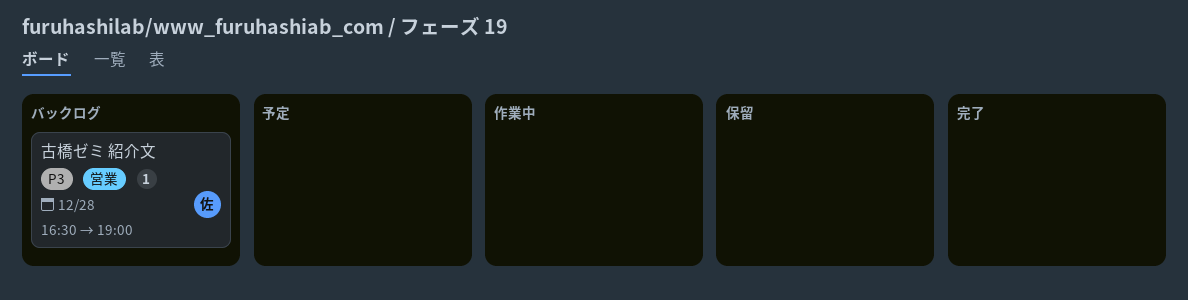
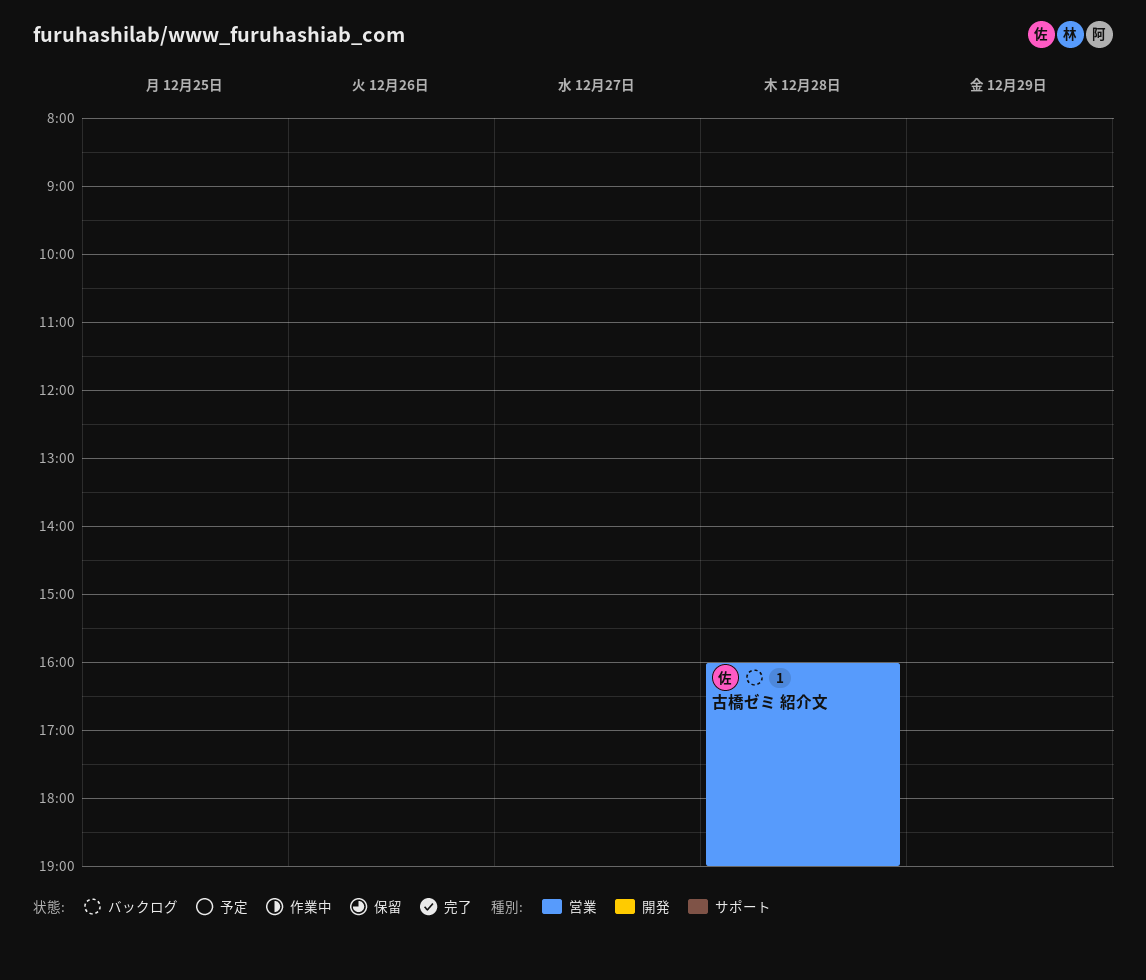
古橋ゼミ 紹介文, begins: 16:30 -> 16:00

